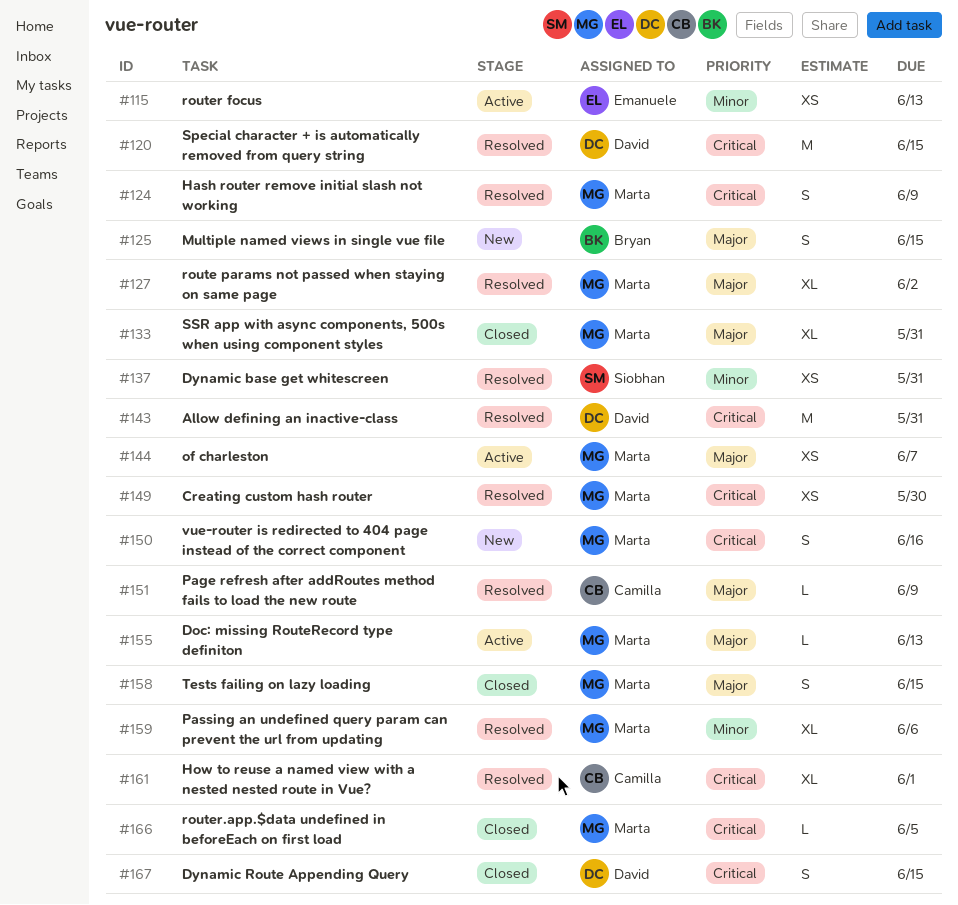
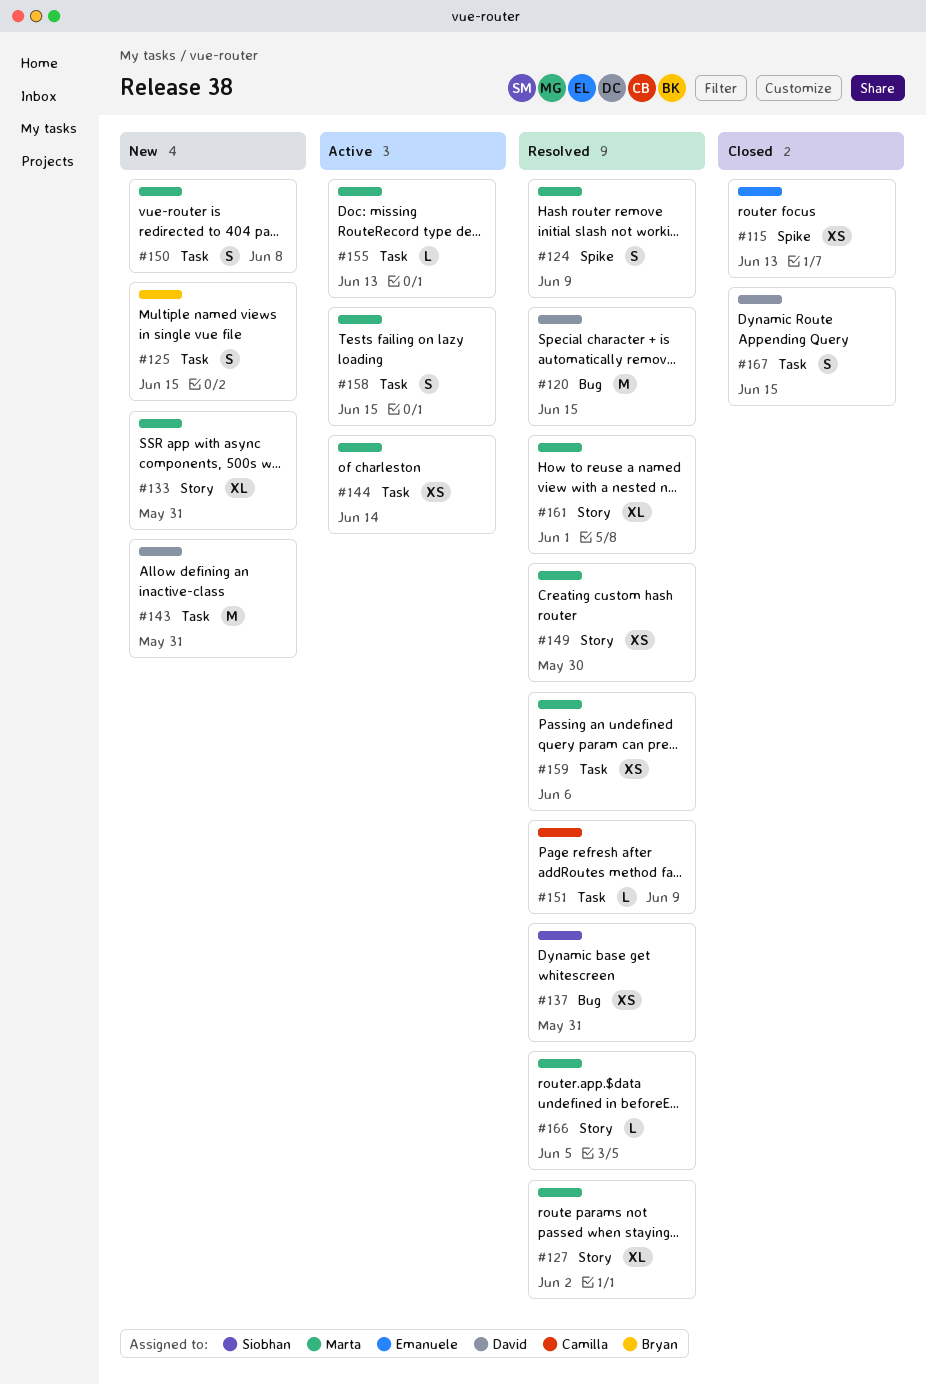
#115, status: Active -> Closed
#133, status: Closed -> New
#143, status: Resolved -> New
#144, due: Jun 7 -> Jun 14
#150, due: Jun 16 -> Jun 8
#158, status: Closed -> Active
#159, estimate: XL -> XS
#161, owner: Camilla -> Marta
#166, status: Closed -> Resolved

